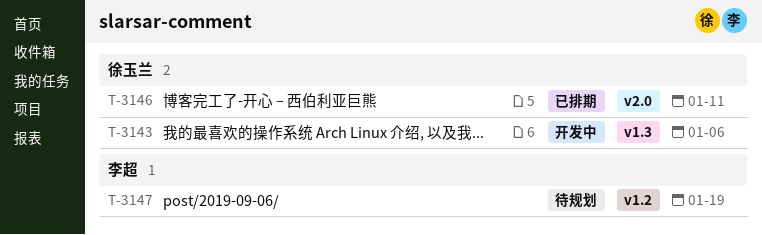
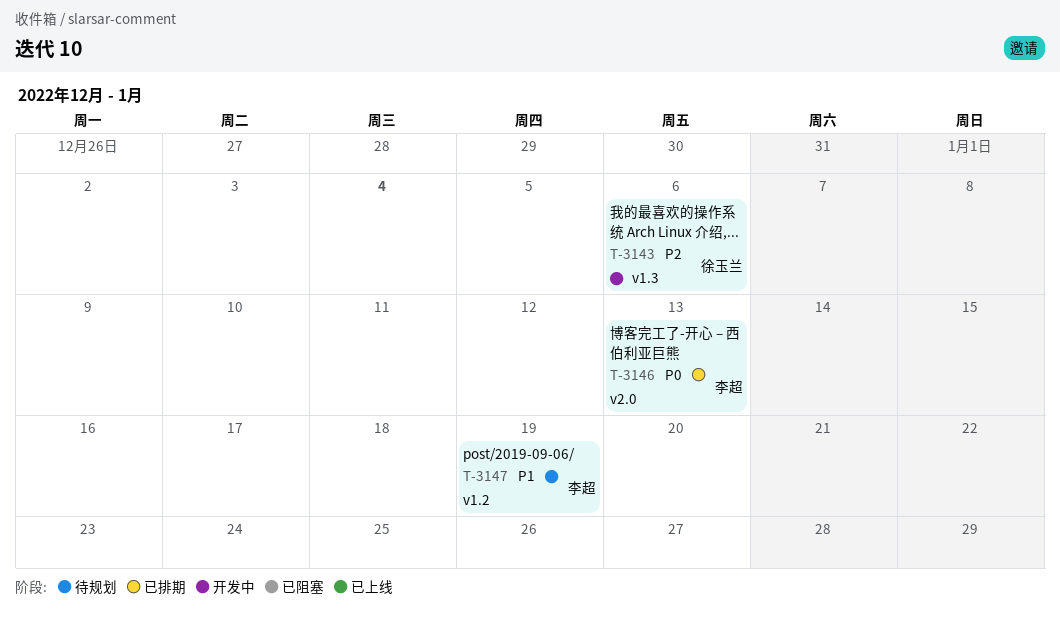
T-3146, owner: 徐玉兰 -> 李超
T-3146, due: Jan 11 -> Jan 13

